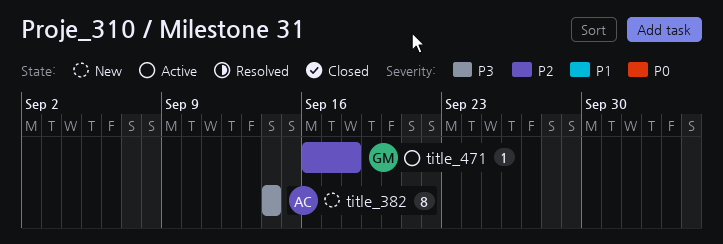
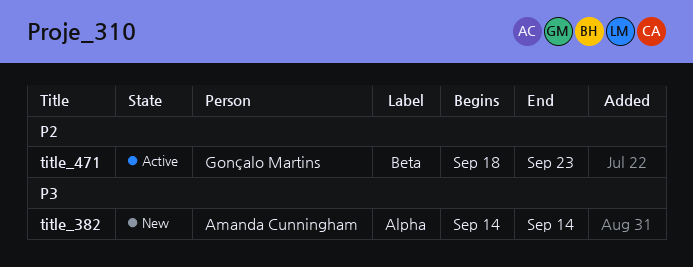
title_471, start: Sep 16 -> Sep 18
title_471, due: Sep 18 -> Sep 23

